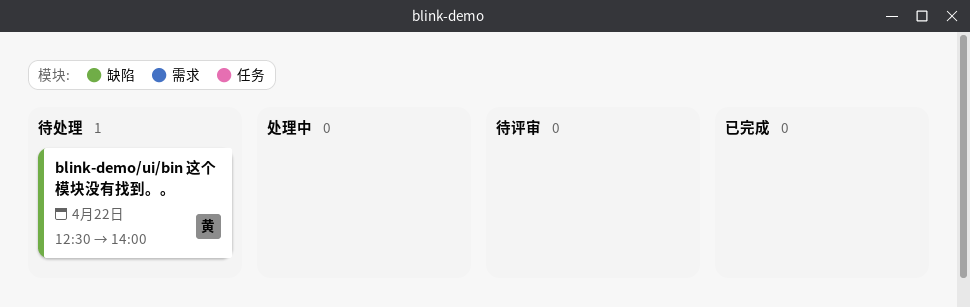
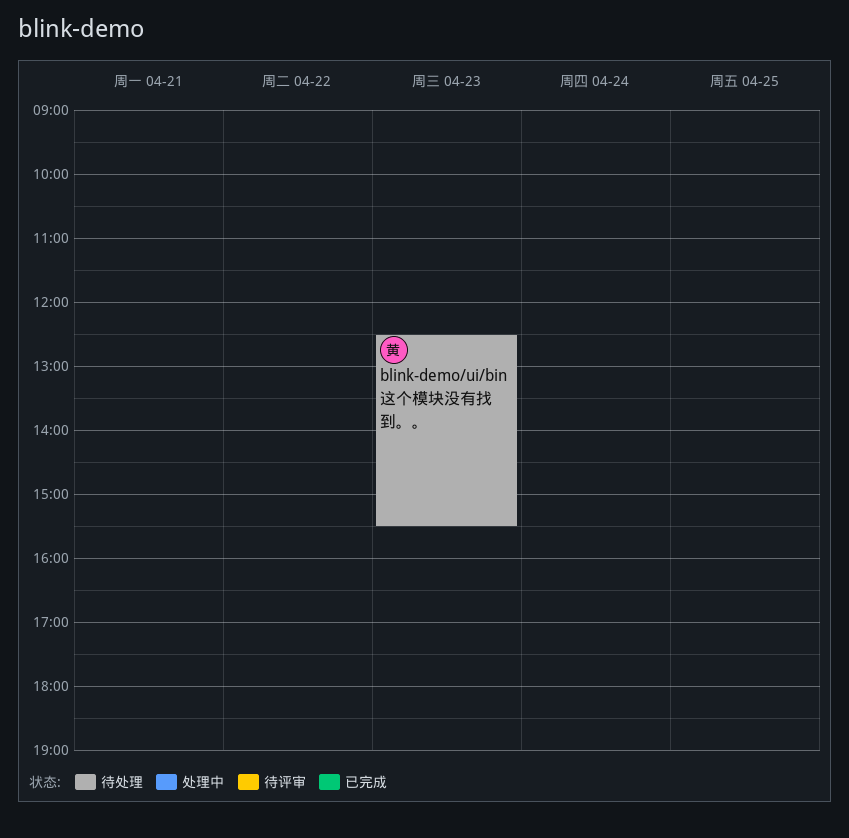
blink-demo/ui/bin 这个模块没有找到。。, day: Apr 22 -> Apr 23
blink-demo/ui/bin 这个模块没有找到。。, ends: 14:00 -> 15:30

